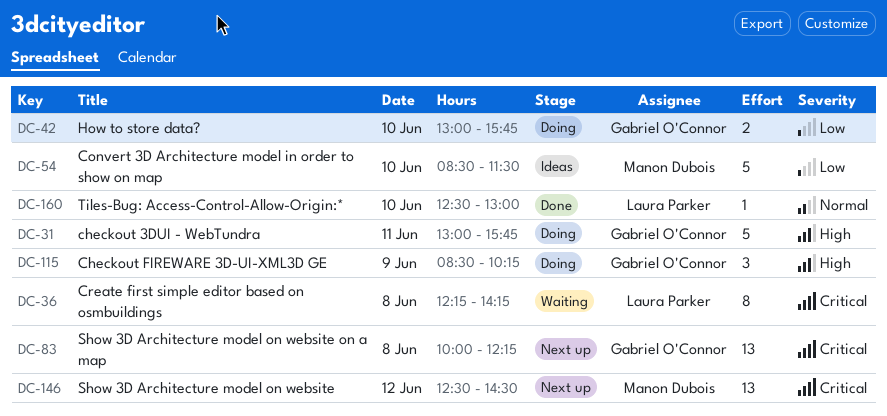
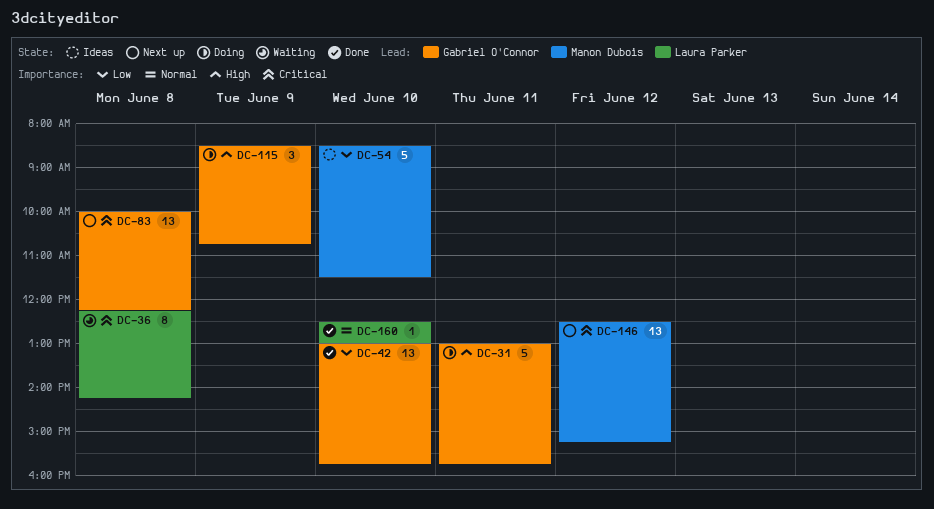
DC-42, status: Doing -> Done
DC-42, estimate: 2 -> 13
DC-115, ends: 10:15 -> 10:45
DC-146, ends: 14:30 -> 15:15

